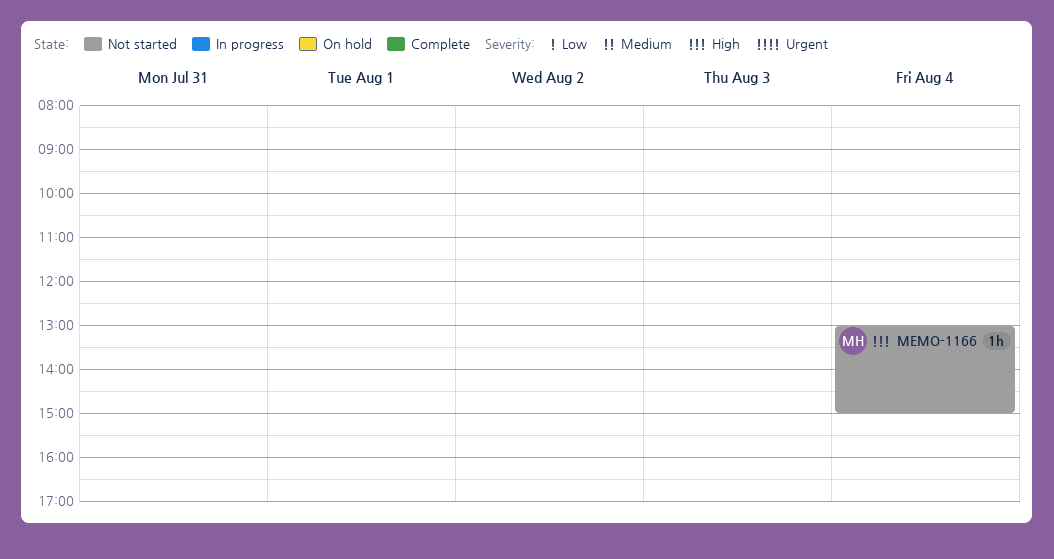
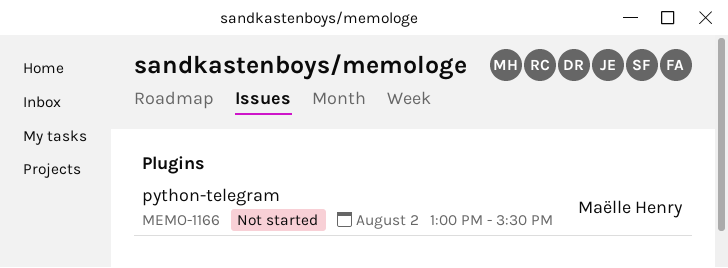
MEMO-1166, day: Aug 4 -> Aug 2
MEMO-1166, ends: 15:00 -> 15:30

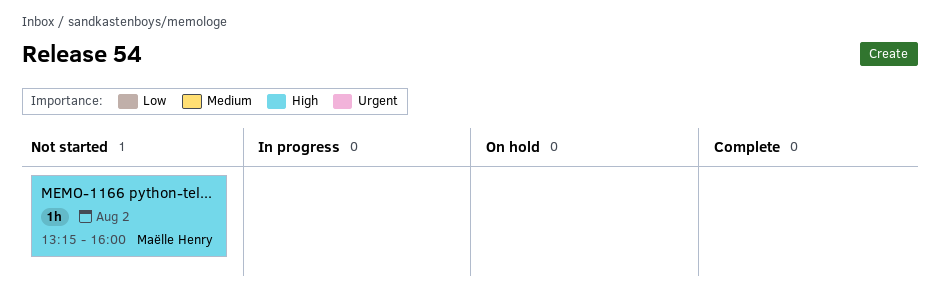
MEMO-1166, begins: 13:00 -> 13:15
MEMO-1166, ends: 15:30 -> 16:00

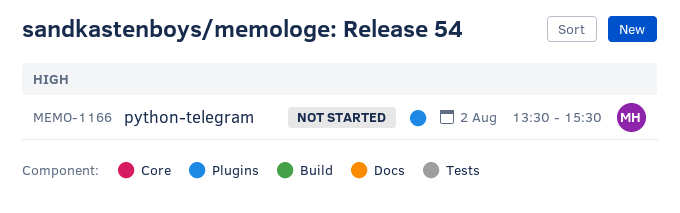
MEMO-1166, begins: 13:15 -> 13:30
MEMO-1166, ends: 16:00 -> 15:30

